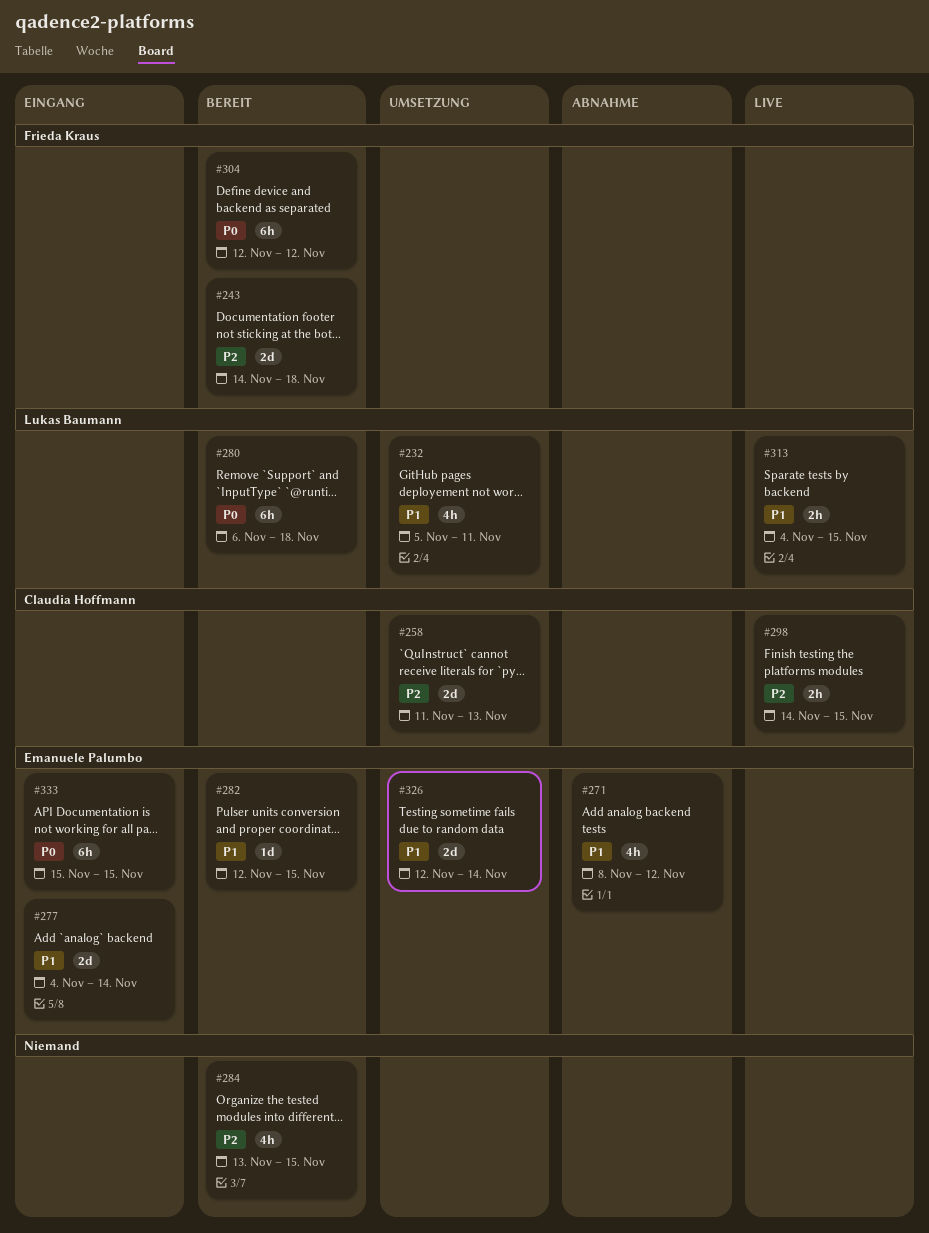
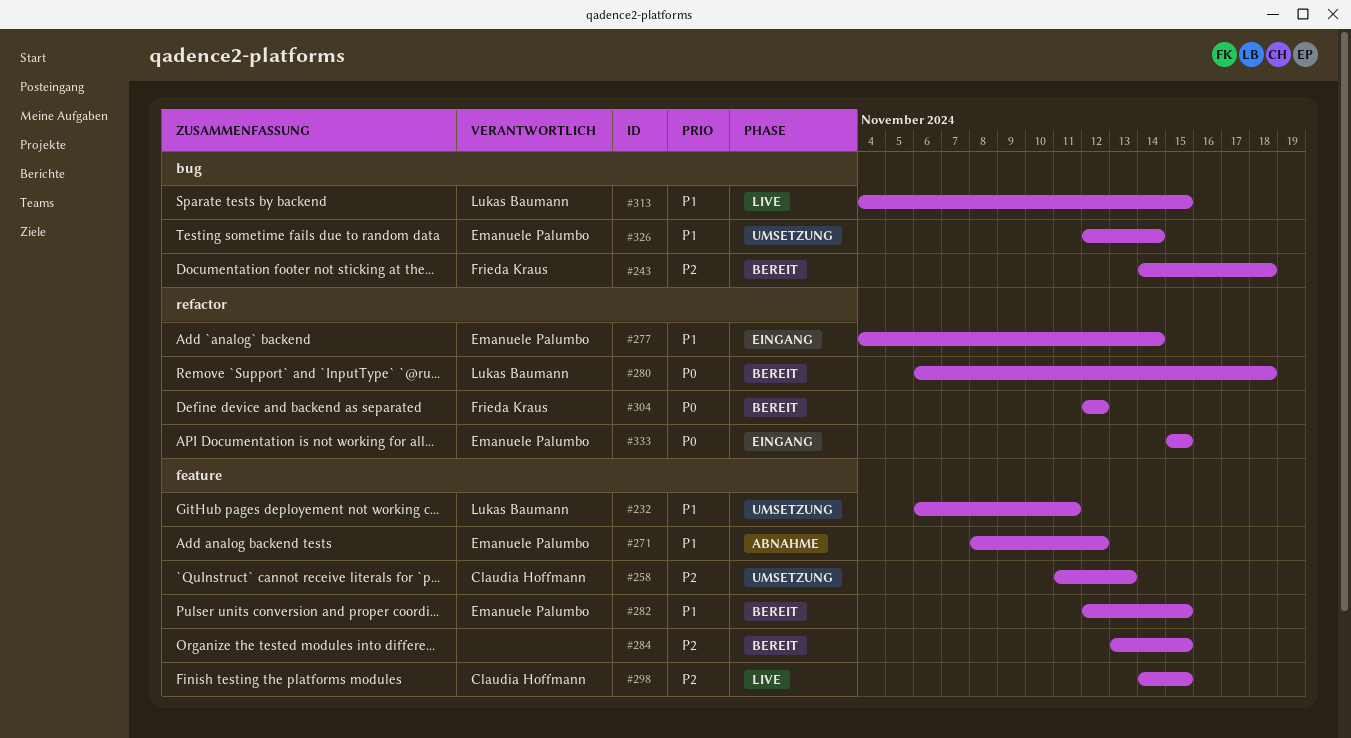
#232, start: Nov 5 -> Nov 6

